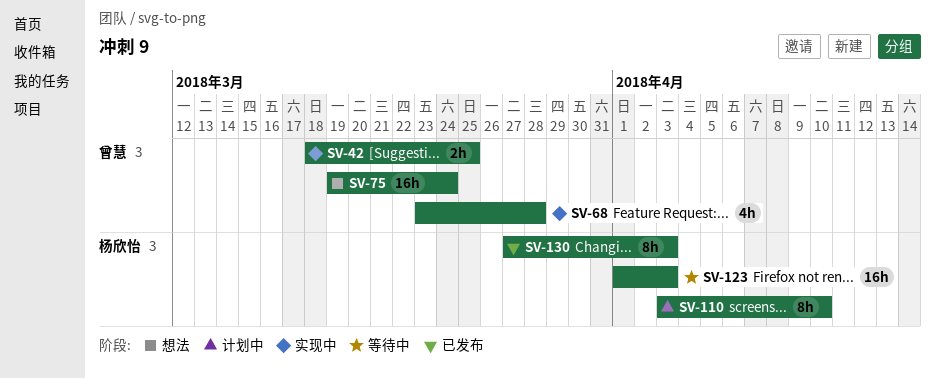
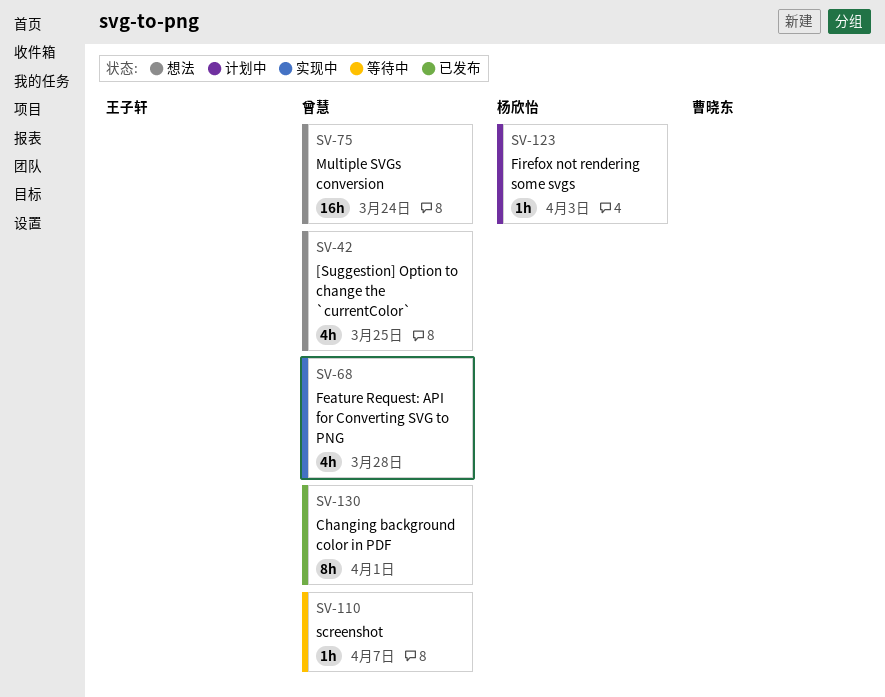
SV-42, status: 实现中 -> 想法
SV-42, estimate: 2h -> 4h
SV-110, status: 计划中 -> 等待中
SV-110, owner: 杨欣怡 -> 曾慧
SV-110, estimate: 8h -> 1h
SV-110, due: Apr 10 -> Apr 7
SV-123, status: 等待中 -> 计划中
SV-123, estimate: 16h -> 1h
SV-130, owner: 杨欣怡 -> 曾慧
SV-130, due: Apr 3 -> Apr 1

